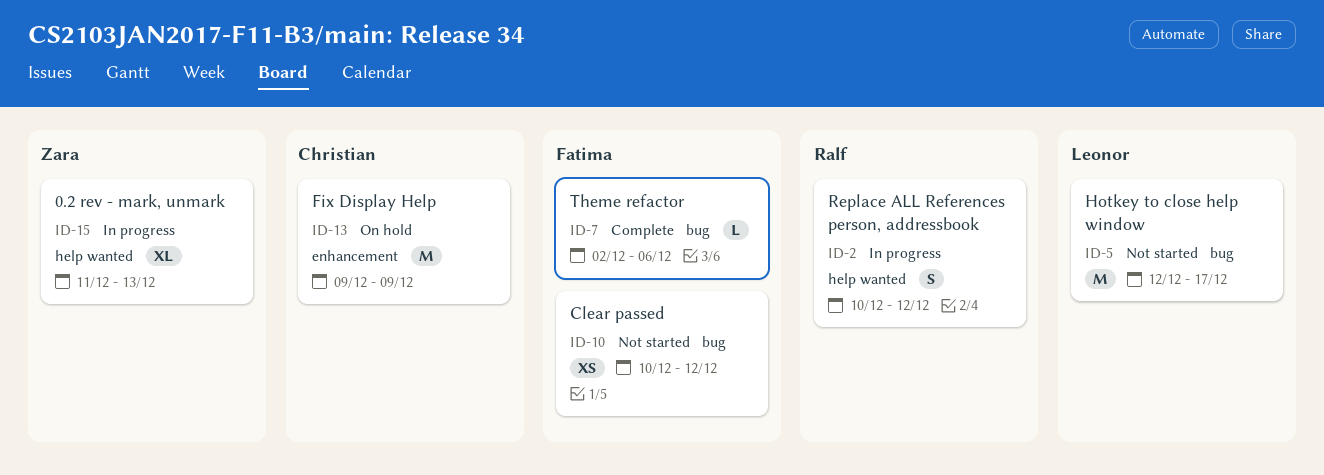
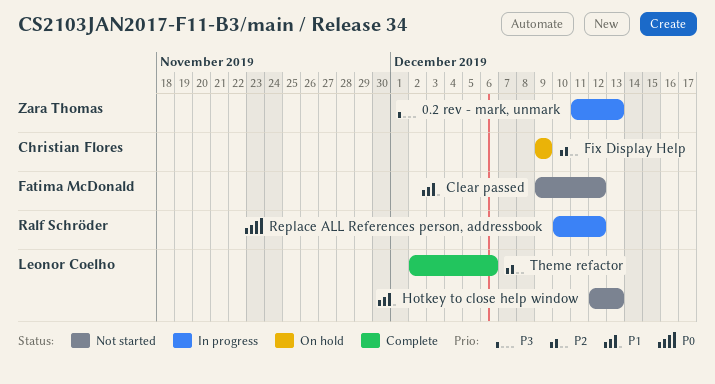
Clear passed, start: Dec 10 -> Dec 9
Hotkey to close help window, due: Dec 17 -> Dec 13
Theme refactor, owner: Fatima McDonald -> Leonor Coelho

